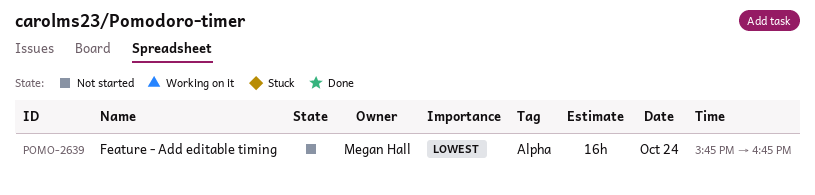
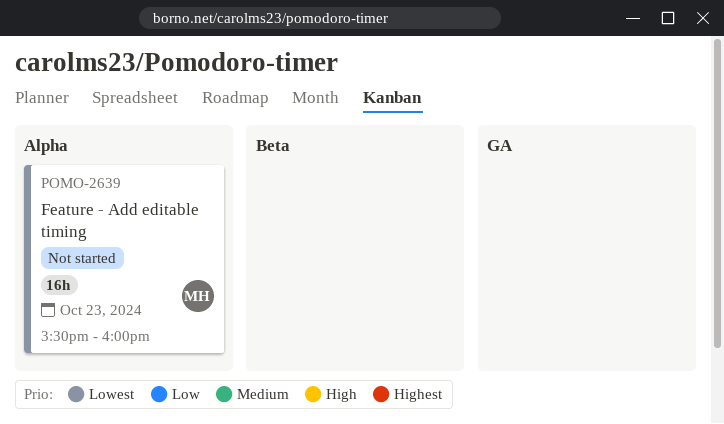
POMO-2639, day: Oct 24 -> Oct 23
POMO-2639, begins: 15:45 -> 15:30
POMO-2639, ends: 16:45 -> 16:00

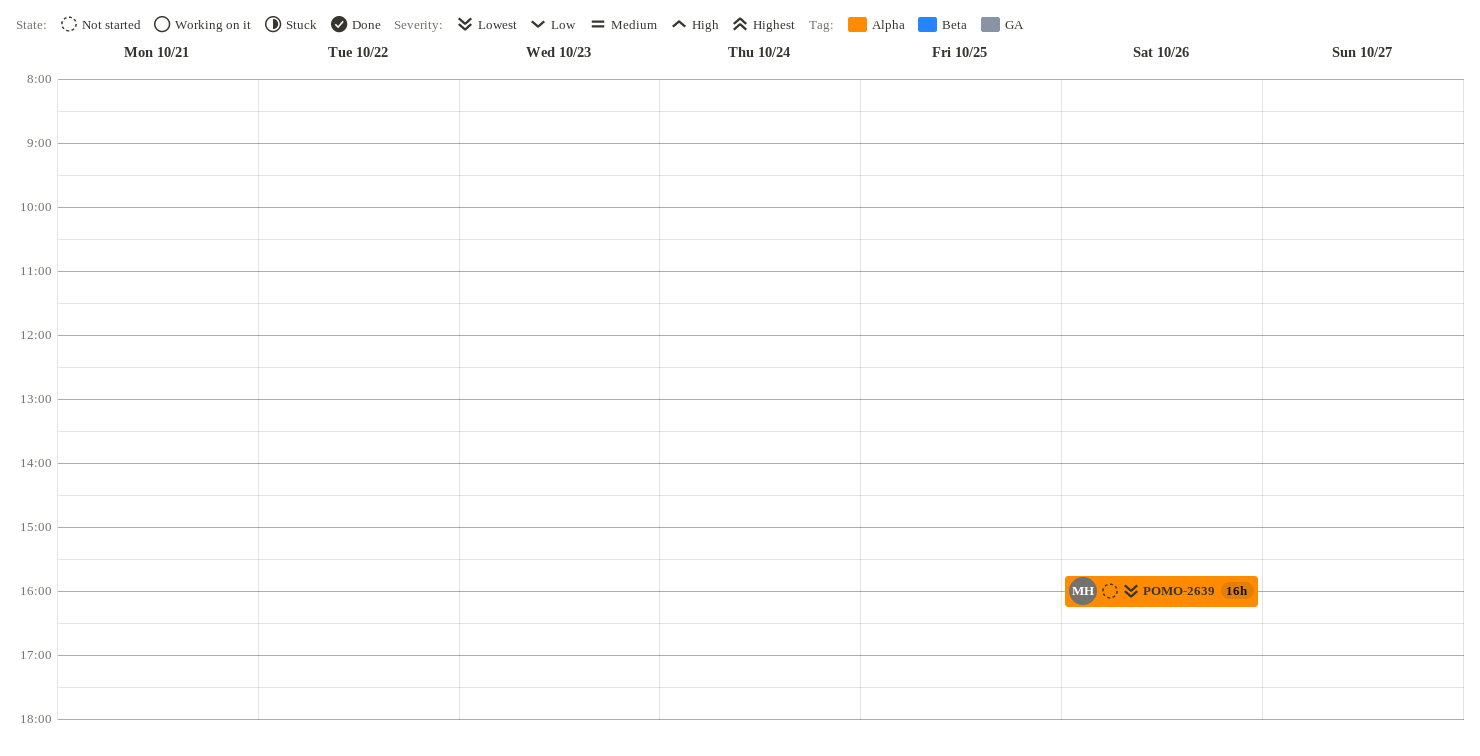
POMO-2639, day: Oct 23 -> Oct 26
POMO-2639, begins: 15:30 -> 15:45
POMO-2639, ends: 16:00 -> 16:15

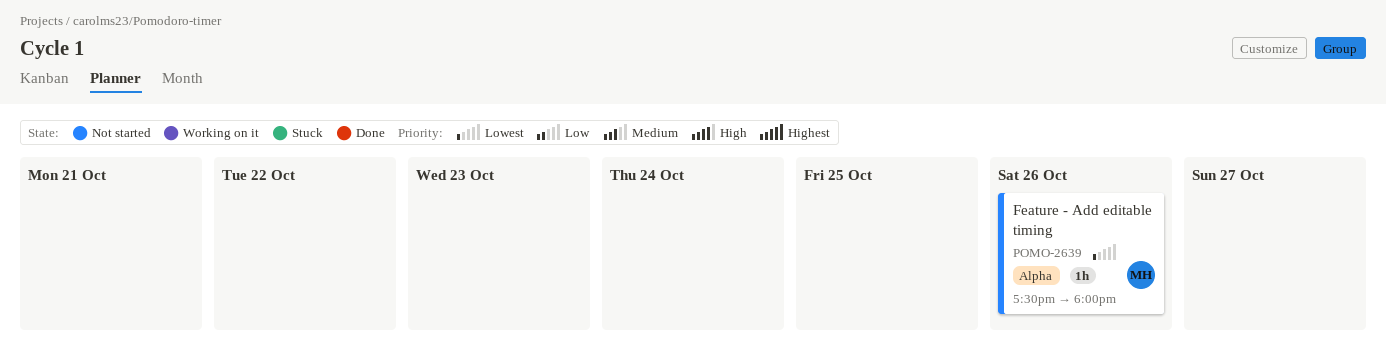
POMO-2639, estimate: 16h -> 1h
POMO-2639, begins: 15:45 -> 17:30
POMO-2639, ends: 16:15 -> 18:00

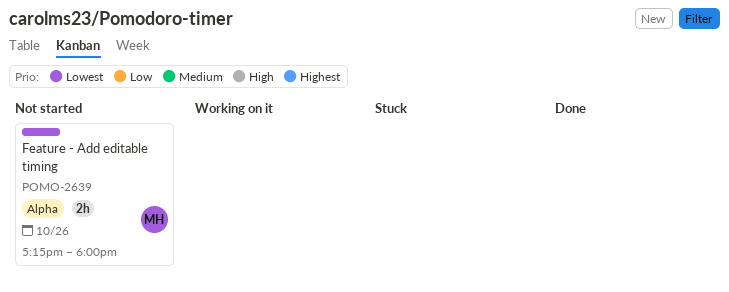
POMO-2639, estimate: 1h -> 2h
POMO-2639, begins: 17:30 -> 17:15

